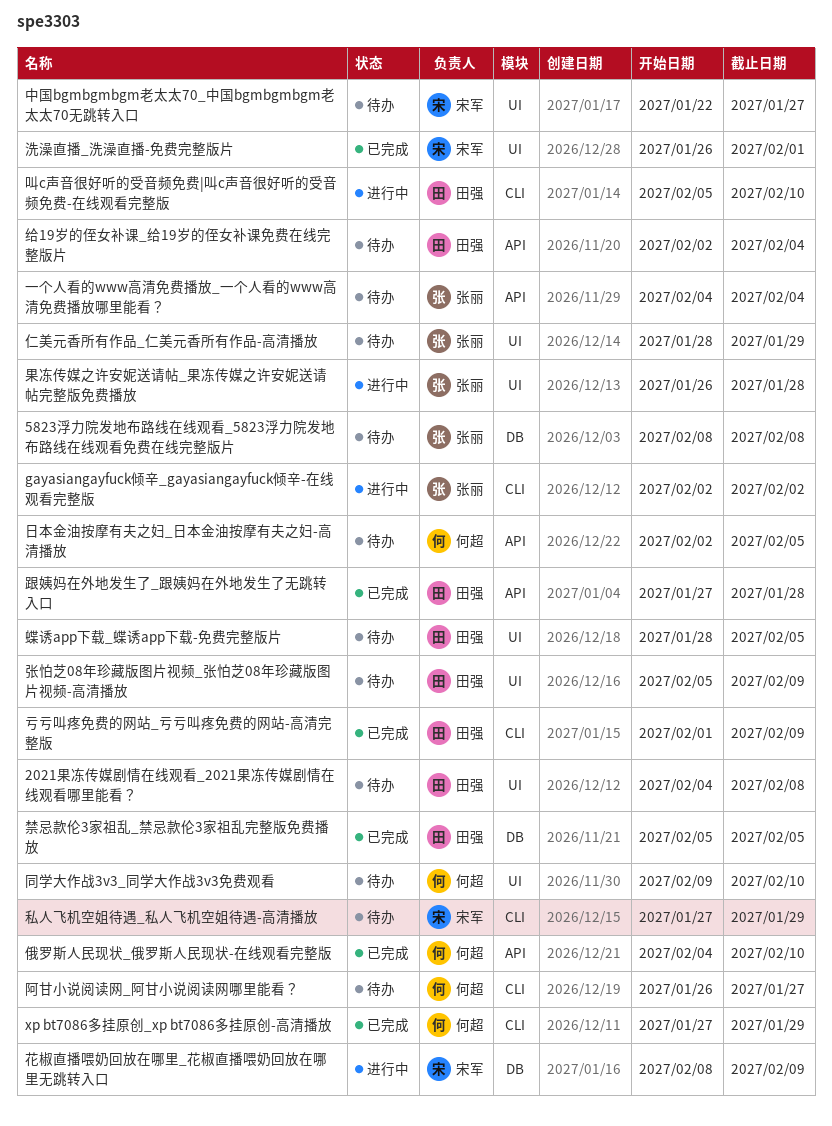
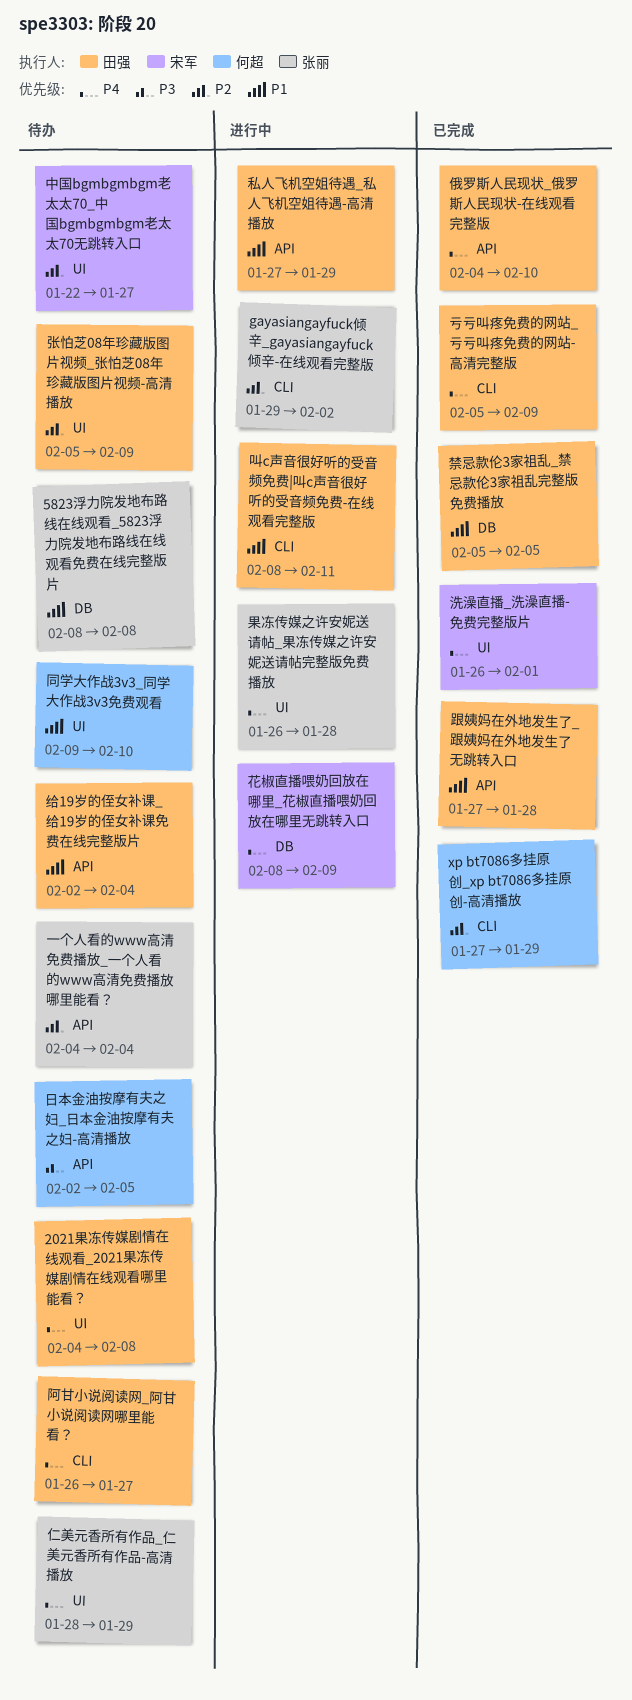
gayasiangayfuck倾辛_gayasiangayfuck倾辛-在线观看完整版, start: Feb 2 -> Jan 29
亏亏叫疼免费的网站_亏亏叫疼免费的网站-高清完整版, start: Feb 1 -> Feb 5
俄罗斯人民现状_俄罗斯人民现状-在线观看完整版, owner: 何超 -> 田强
叫c声音很好听的受音频免费|叫c声音很好听的受音频免费-在线观看完整版, start: Feb 5 -> Feb 8
叫c声音很好听的受音频免费|叫c声音很好听的受音频免费-在线观看完整版, due: Feb 10 -> Feb 11
私人飞机空姐待遇_私人飞机空姐待遇-高清播放, status: 待办 -> 进行中
私人飞机空姐待遇_私人飞机空姐待遇-高清播放, owner: 宋军 -> 田强
私人飞机空姐待遇_私人飞机空姐待遇-高清播放, label: CLI -> API
蝶诱app下载_蝶诱app下载-免费完整版片: present -> none
阿甘小说阅读网_阿甘小说阅读网哪里能看？, owner: 何超 -> 田强

